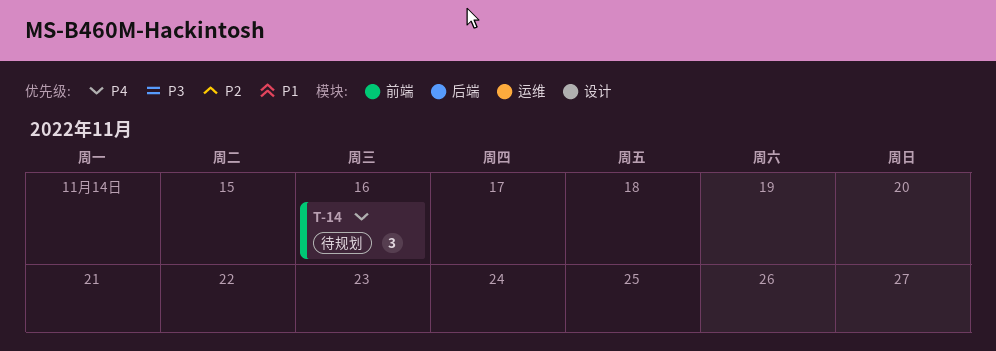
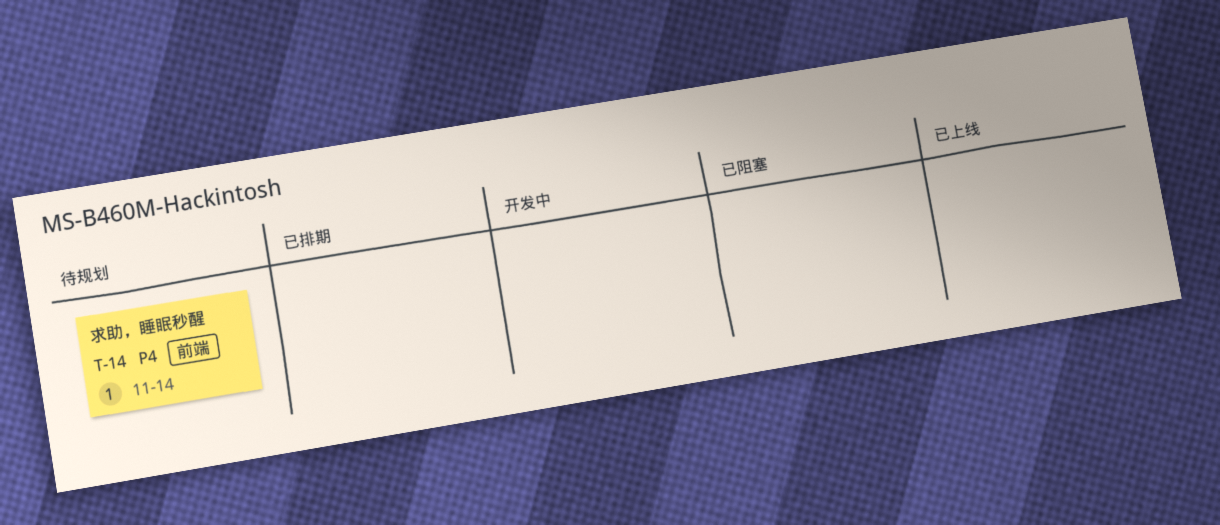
T-14, estimate: 3 -> 1
T-14, due: Nov 16 -> Nov 14

